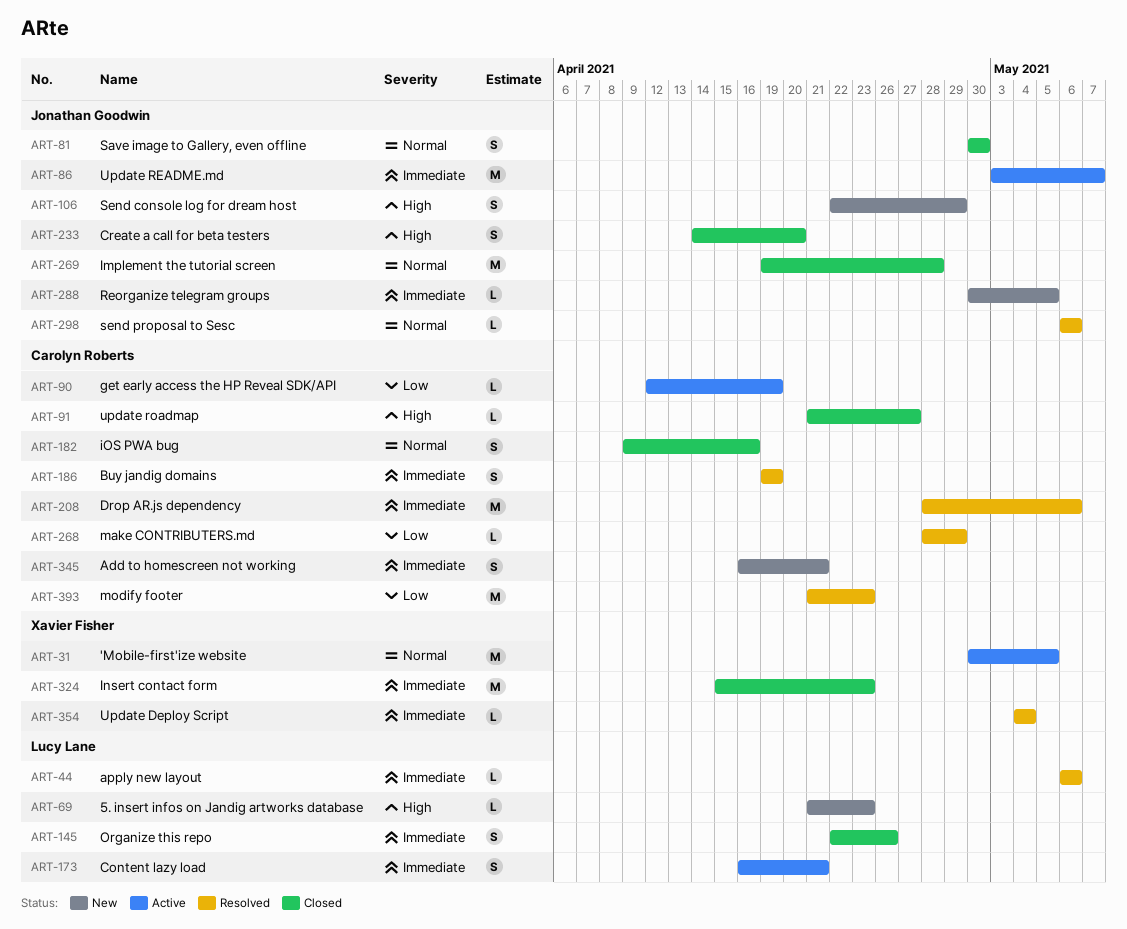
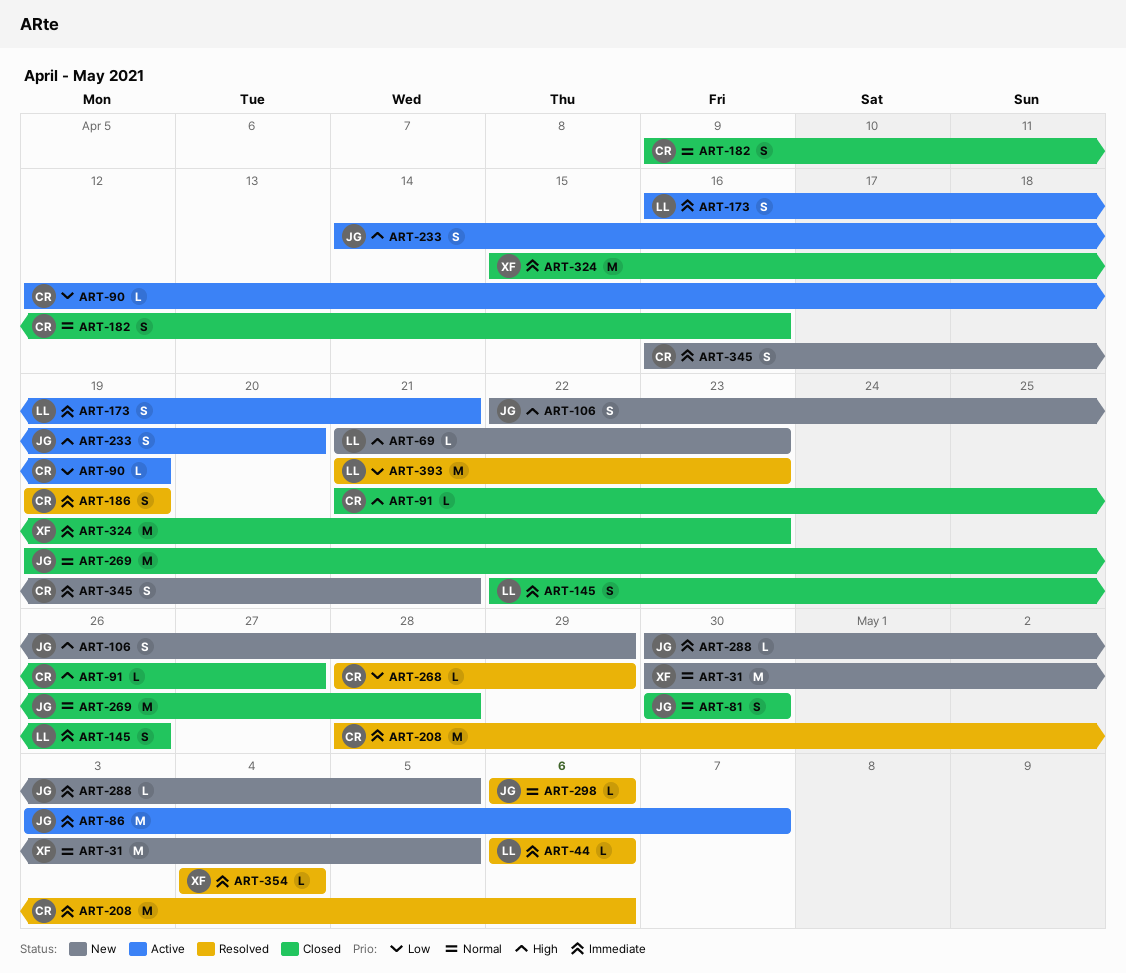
ART-31, status: Active -> New
ART-233, status: Closed -> Active
ART-393, owner: Carolyn Roberts -> Lucy Lane

